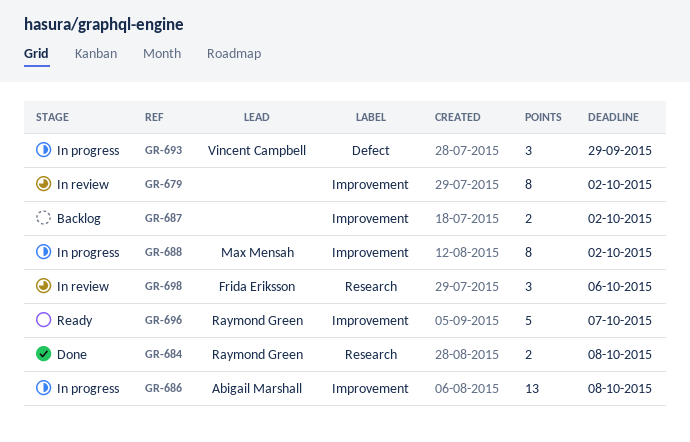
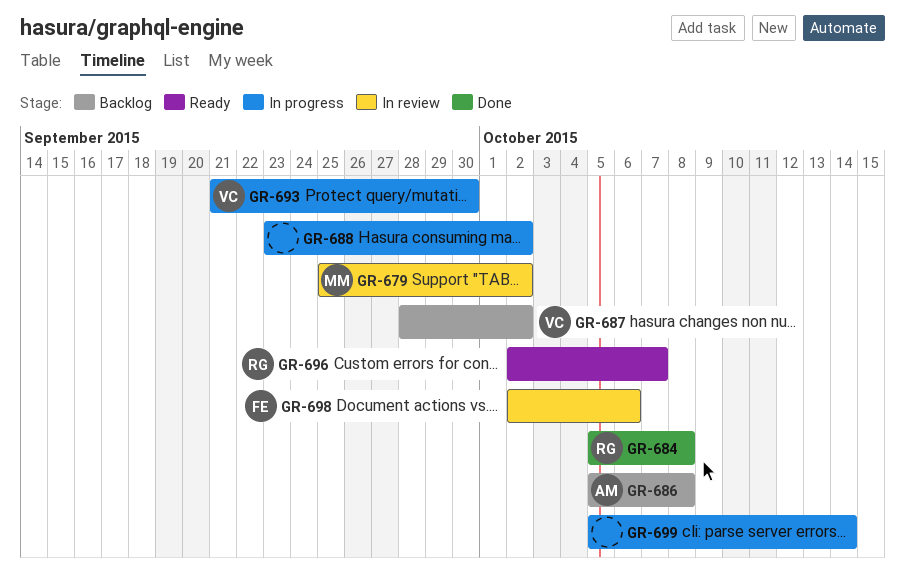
GR-679, owner: none -> Max Mensah
GR-686, status: In progress -> Backlog
GR-687, owner: none -> Vincent Campbell
GR-688, owner: Max Mensah -> none
GR-693, due: Sep 29 -> Sep 30
GR-699: none -> present

